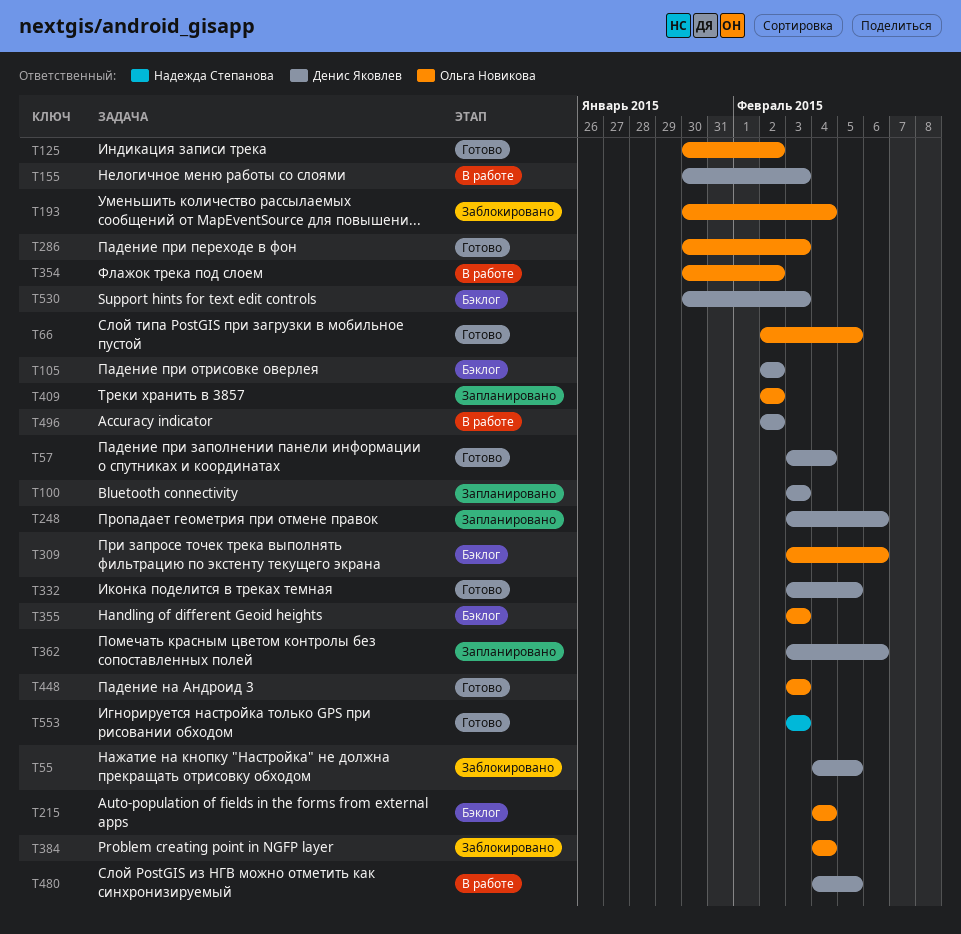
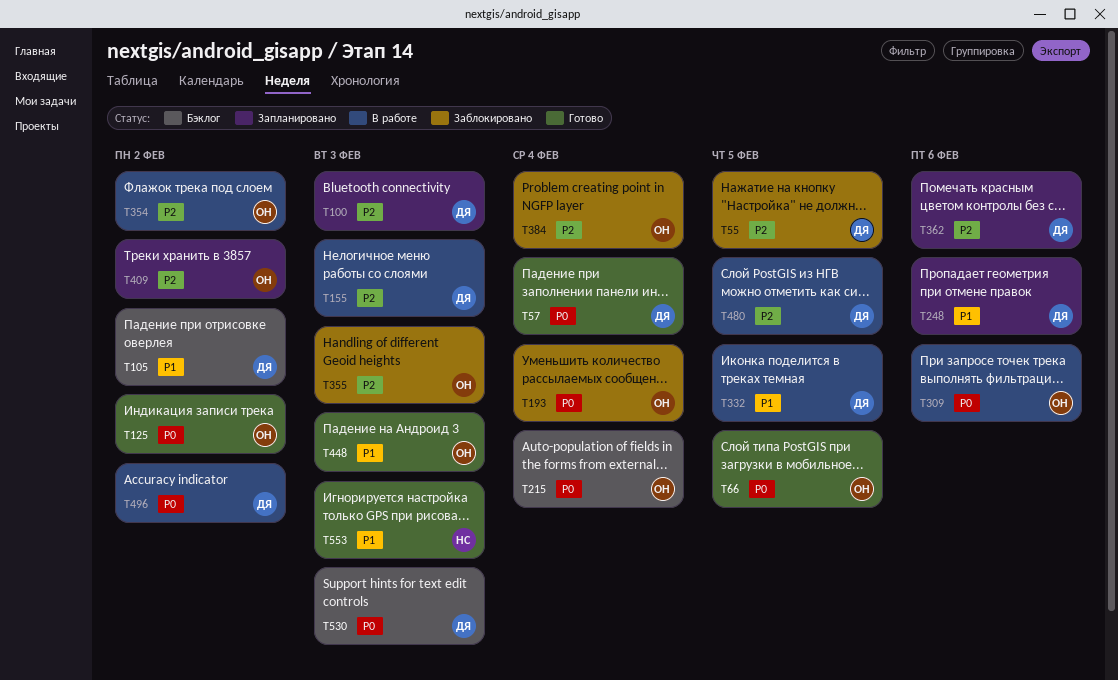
T286: present -> none
T309, status: Бэклог -> В работе
T332, status: Готово -> В работе
T355, status: Бэклог -> Заблокировано

